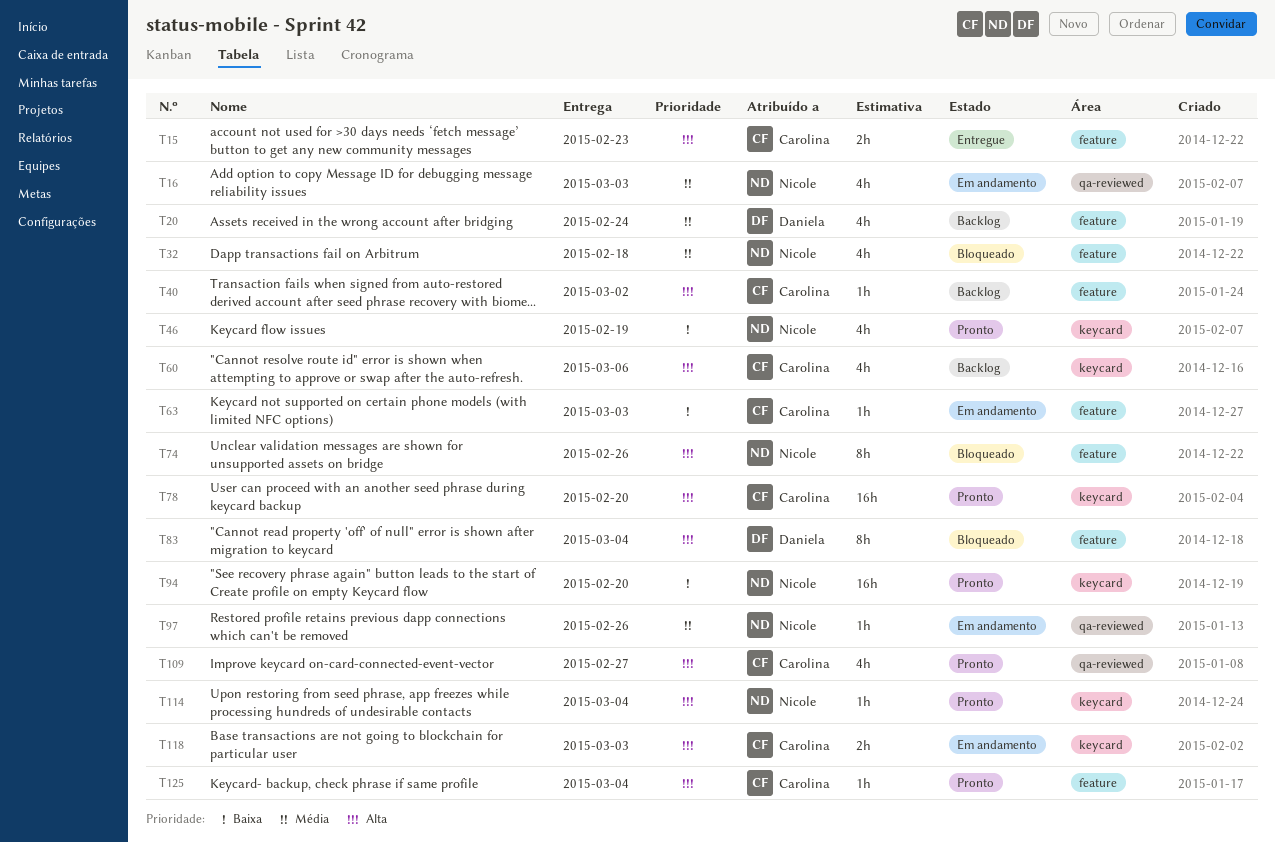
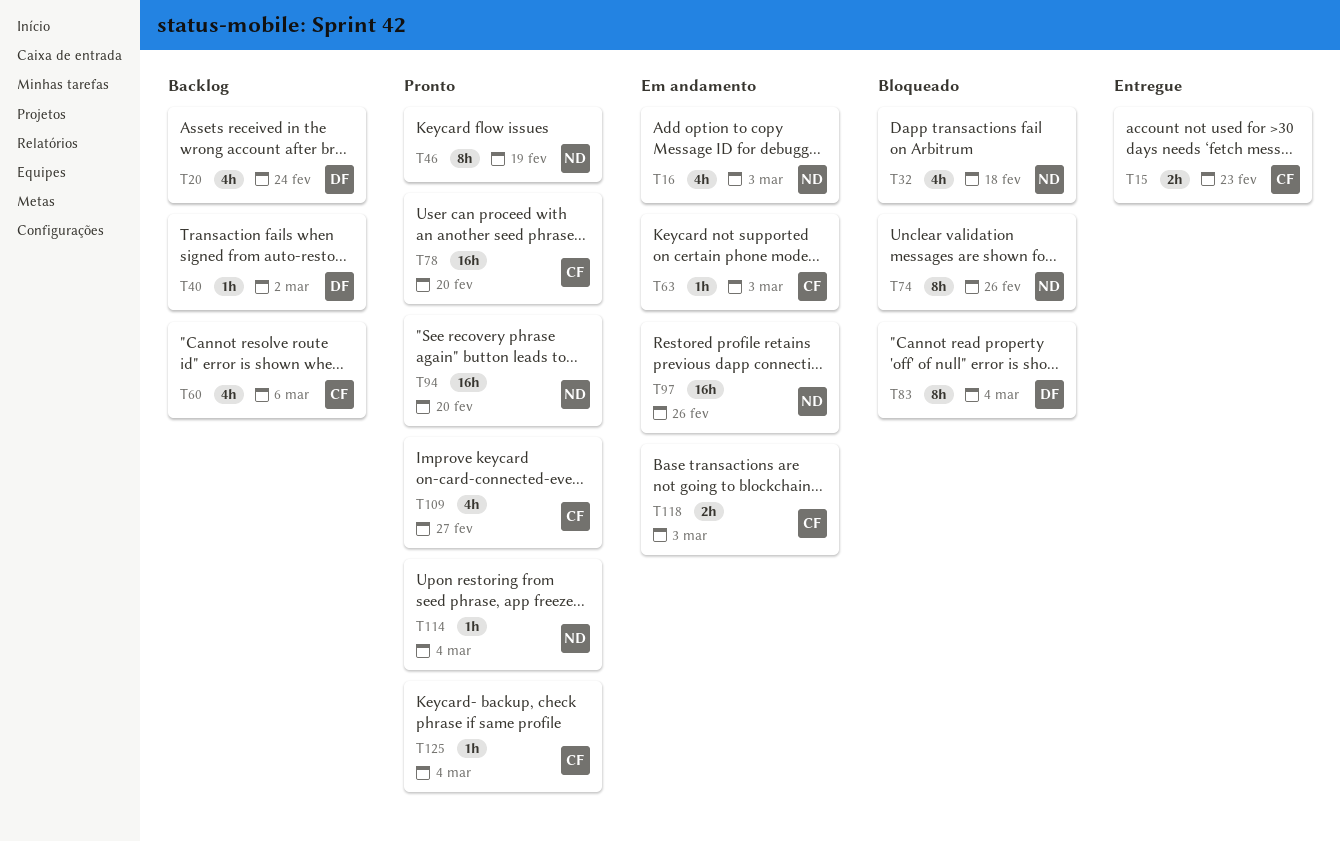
T40, owner: Carolina -> Daniela
T46, estimate: 4h -> 8h
T97, estimate: 1h -> 16h

